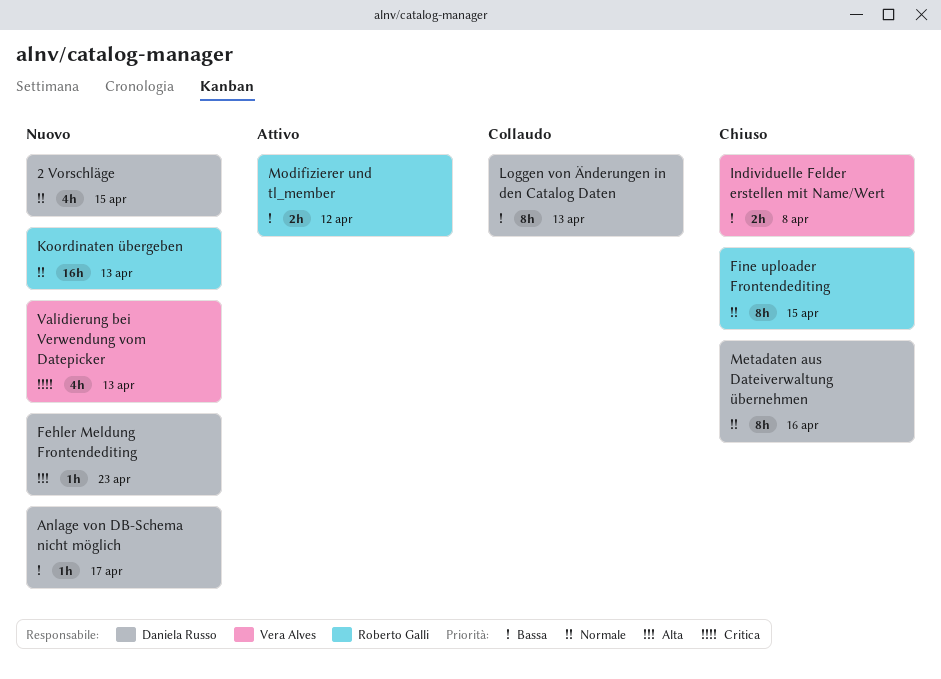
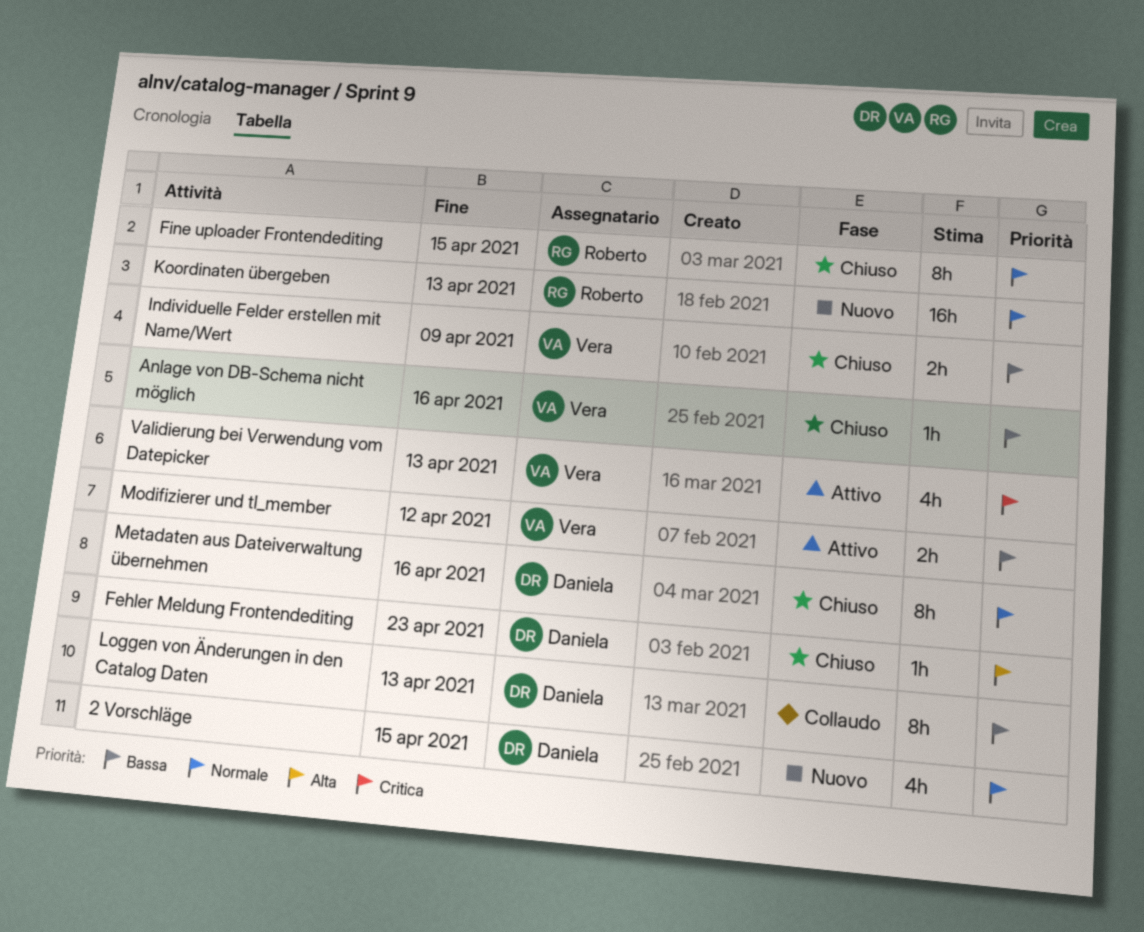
Anlage von DB-Schema nicht möglich, status: Nuovo -> Chiuso
Anlage von DB-Schema nicht möglich, owner: Daniela Russo -> Vera Alves
Anlage von DB-Schema nicht möglich, due: Apr 17 -> Apr 16
Fehler Meldung Frontendediting, status: Nuovo -> Chiuso
Individuelle Felder erstellen mit Name/Wert, due: Apr 8 -> Apr 9
Modifizierer und tl_member, owner: Roberto Galli -> Vera Alves
Validierung bei Verwendung vom Datepicker, status: Nuovo -> Attivo

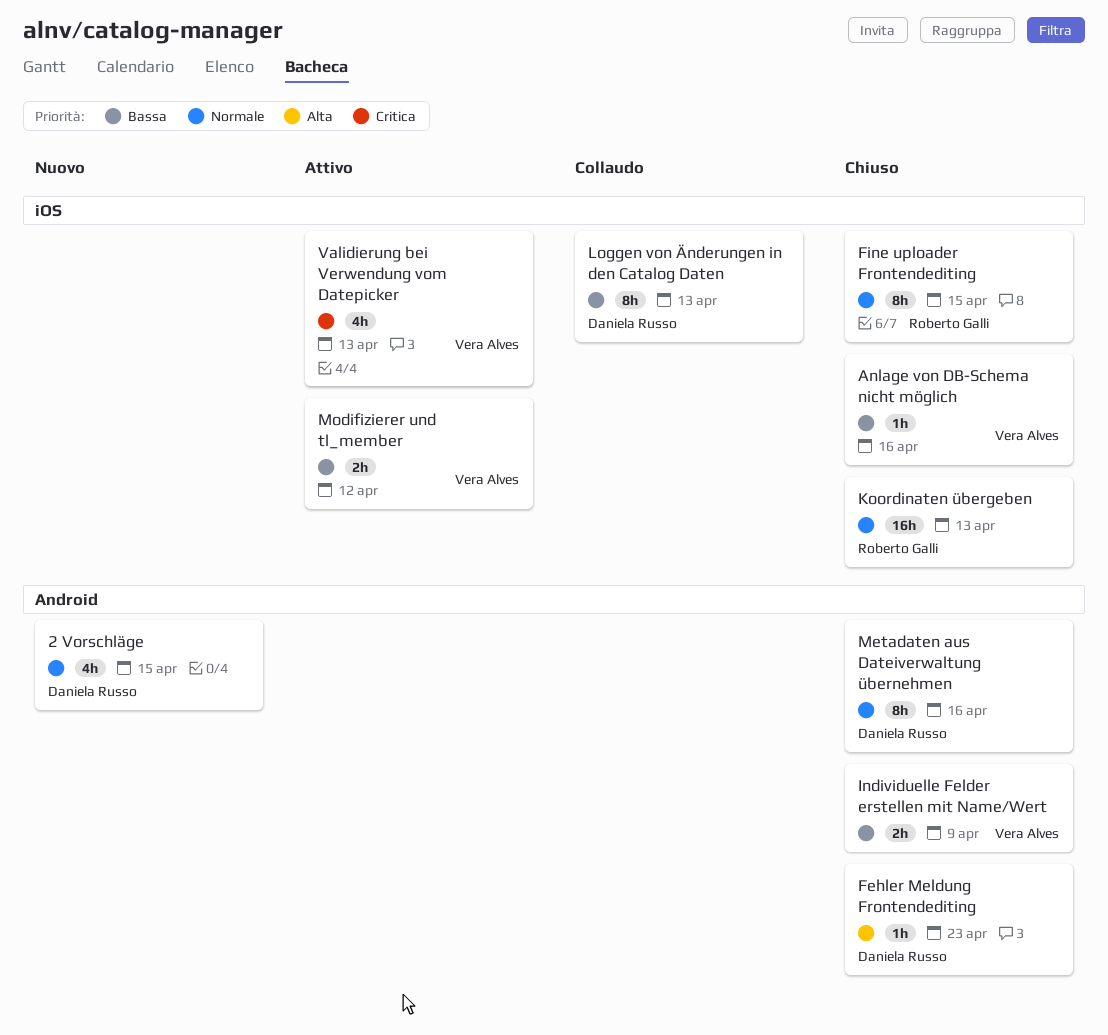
Koordinaten übergeben, status: Nuovo -> Chiuso

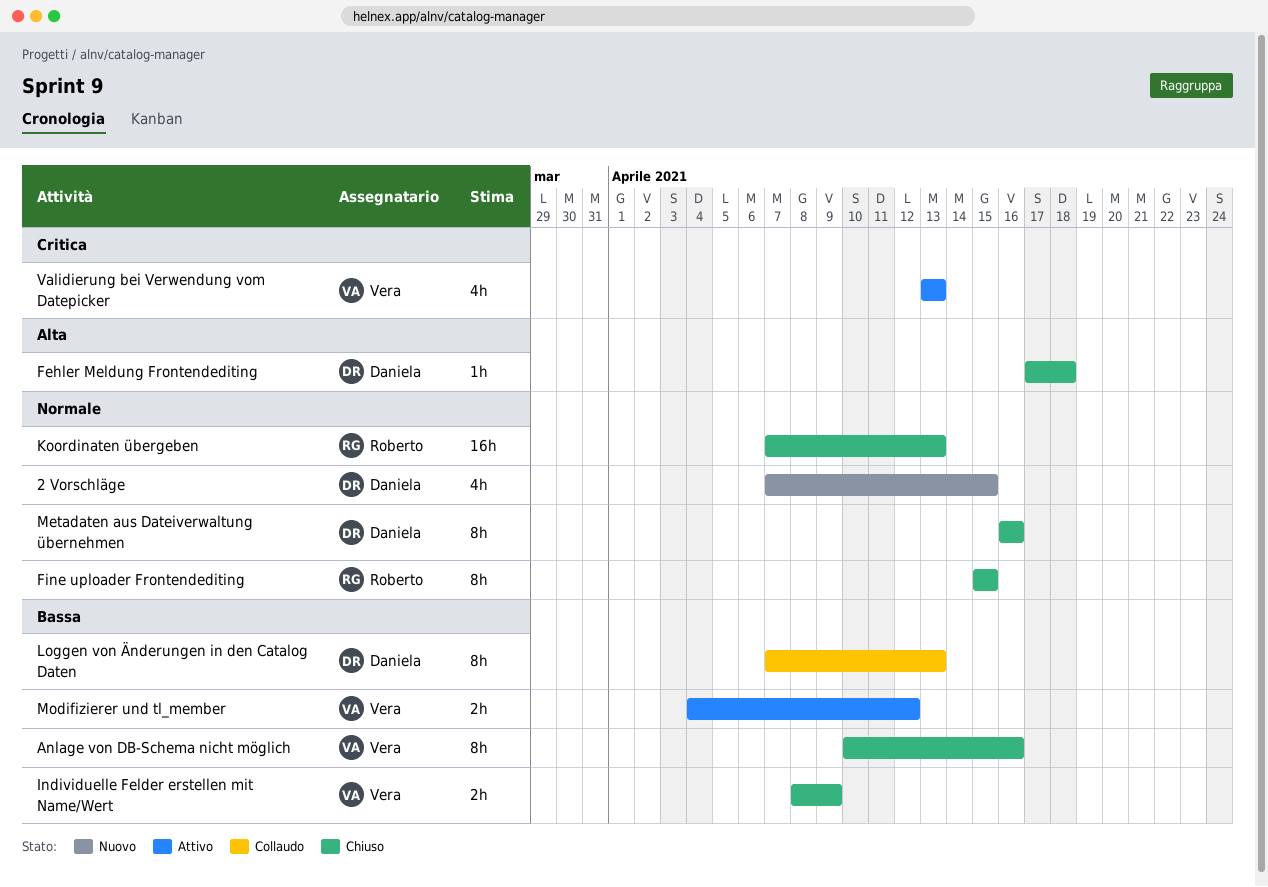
Anlage von DB-Schema nicht möglich, estimate: 1h -> 8h
Fehler Meldung Frontendediting, due: Apr 23 -> Apr 18

